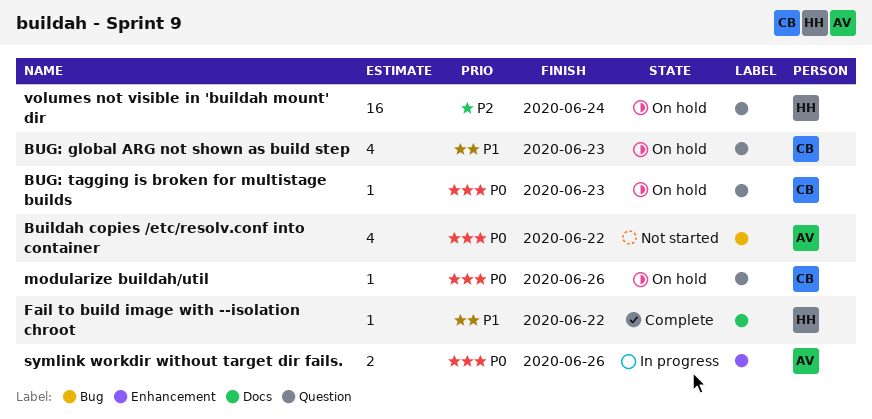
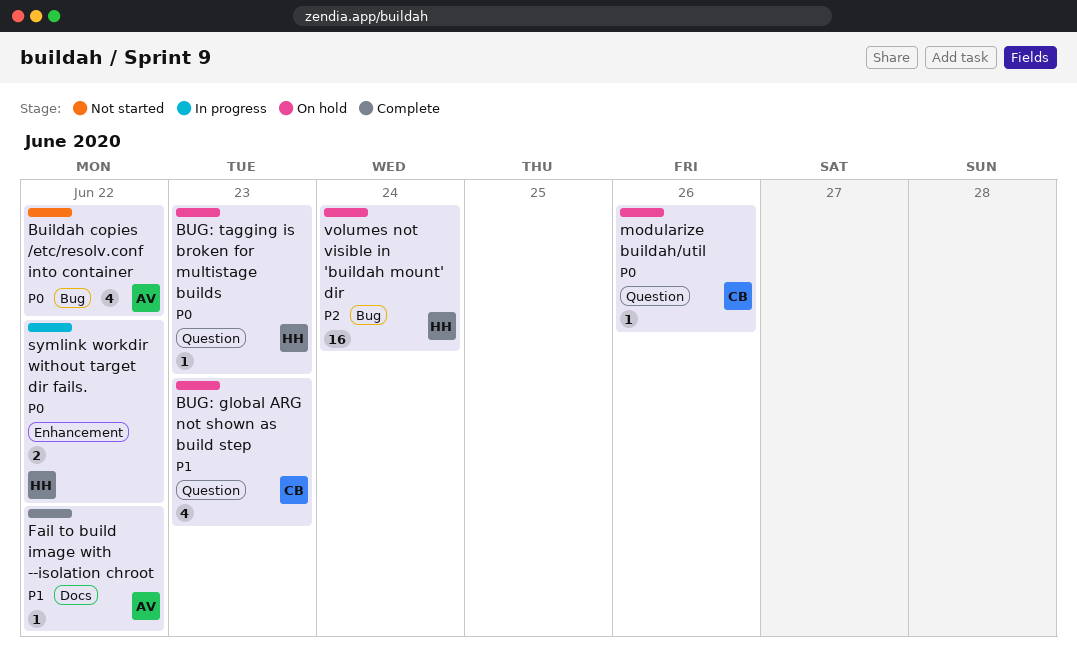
BUG: tagging is broken for multistage builds, owner: CB -> HH
Fail to build image with --isolation chroot, owner: HH -> AV
symlink workdir without target dir fails., owner: AV -> HH
symlink workdir without target dir fails., due: Jun 26 -> Jun 22
volumes not visible in 'buildah mount' dir, label: Question -> Bug

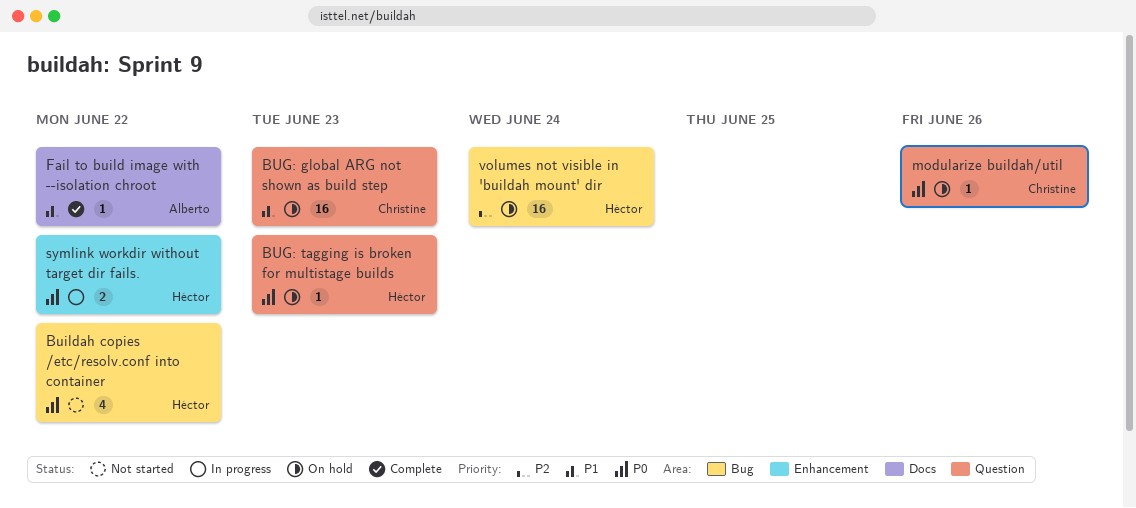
BUG: global ARG not shown as build step, estimate: 4 -> 16
Buildah copies /etc/resolv.conf into container, owner: Alberto -> Héctor

